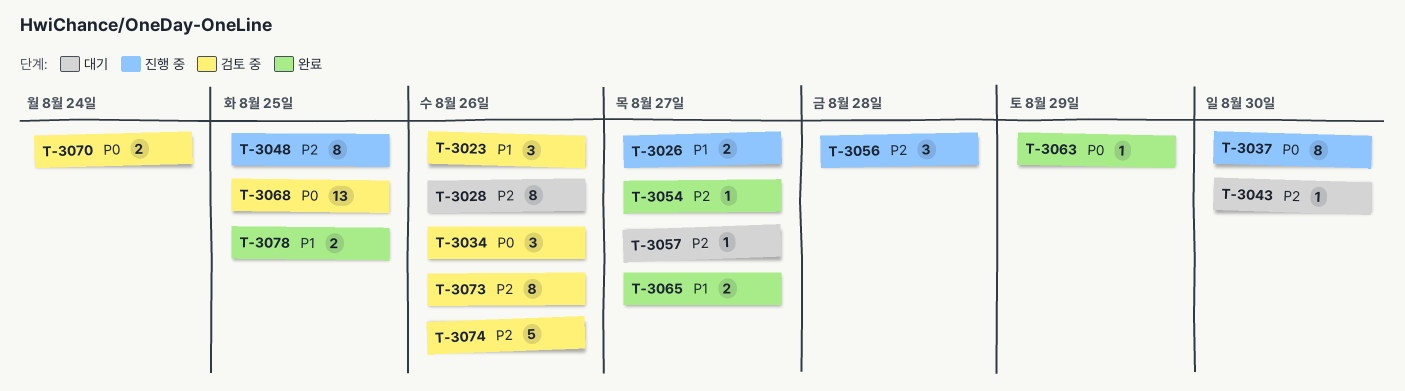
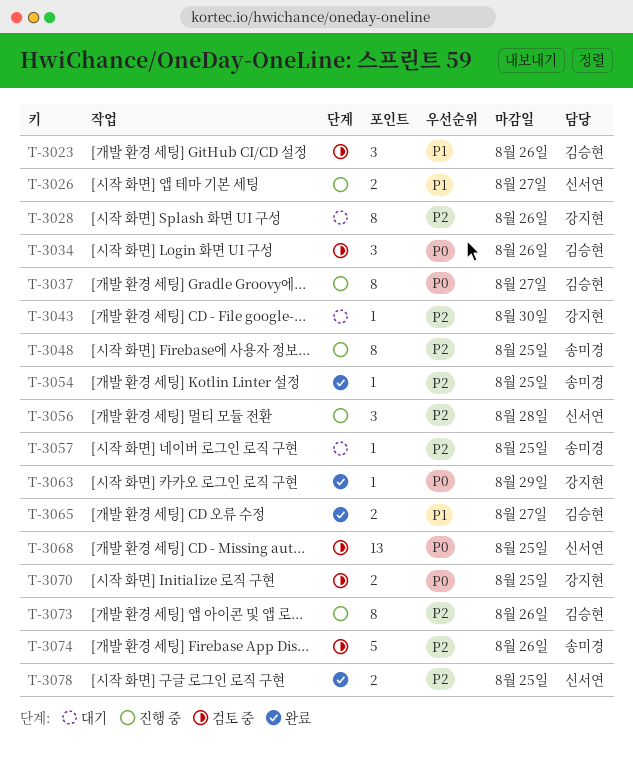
T-3037, due: Aug 30 -> Aug 27
T-3054, due: Aug 27 -> Aug 25
T-3057, due: Aug 27 -> Aug 25
T-3070, due: Aug 24 -> Aug 25
T-3073, status: 검토 중 -> 진행 중
T-3078, priority: P1 -> P2

